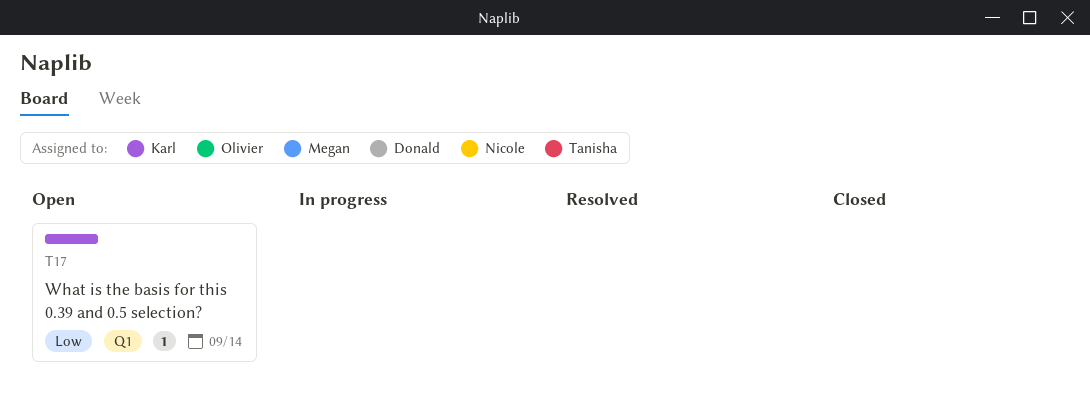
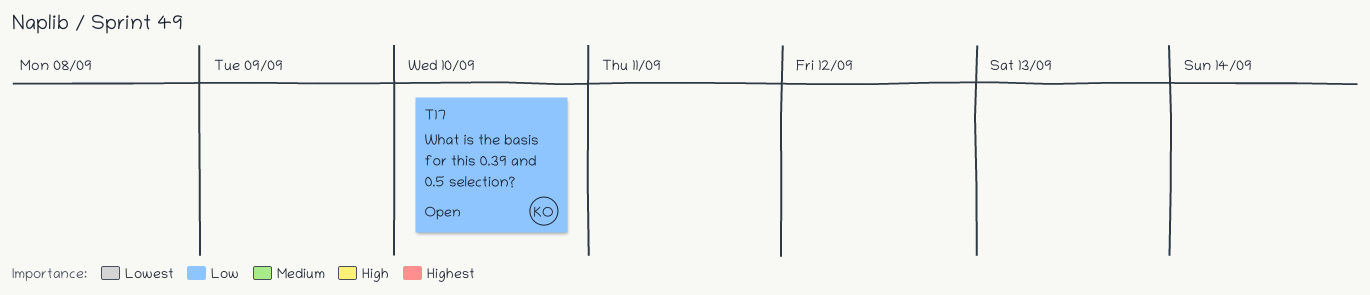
T17, due: Sep 14 -> Sep 10

